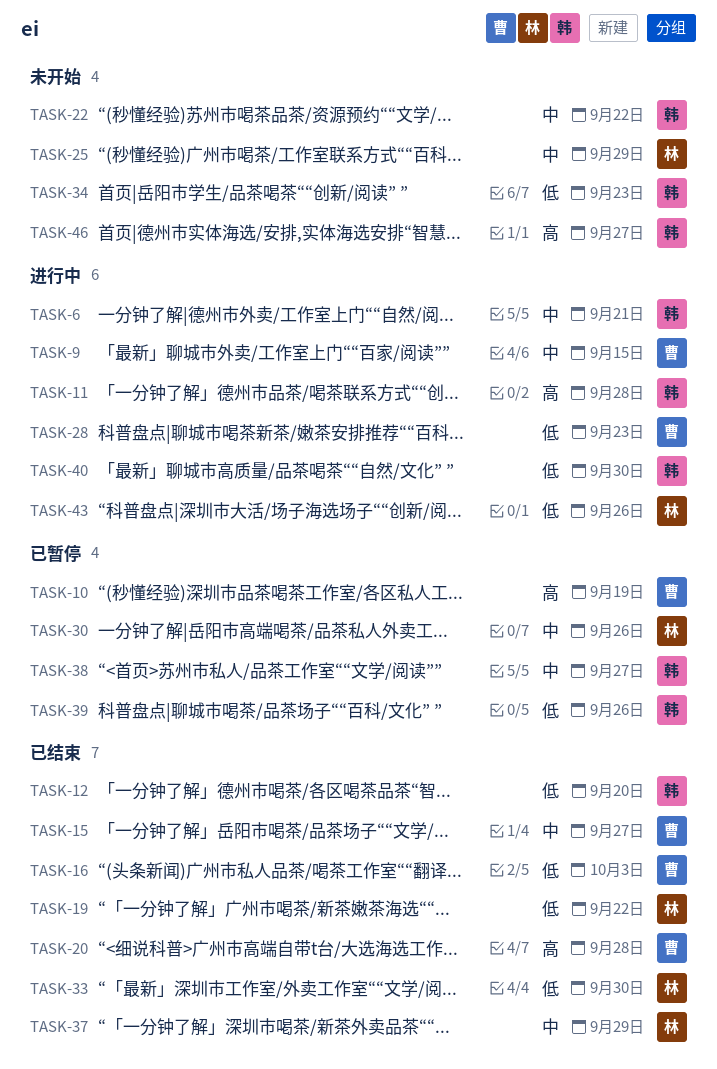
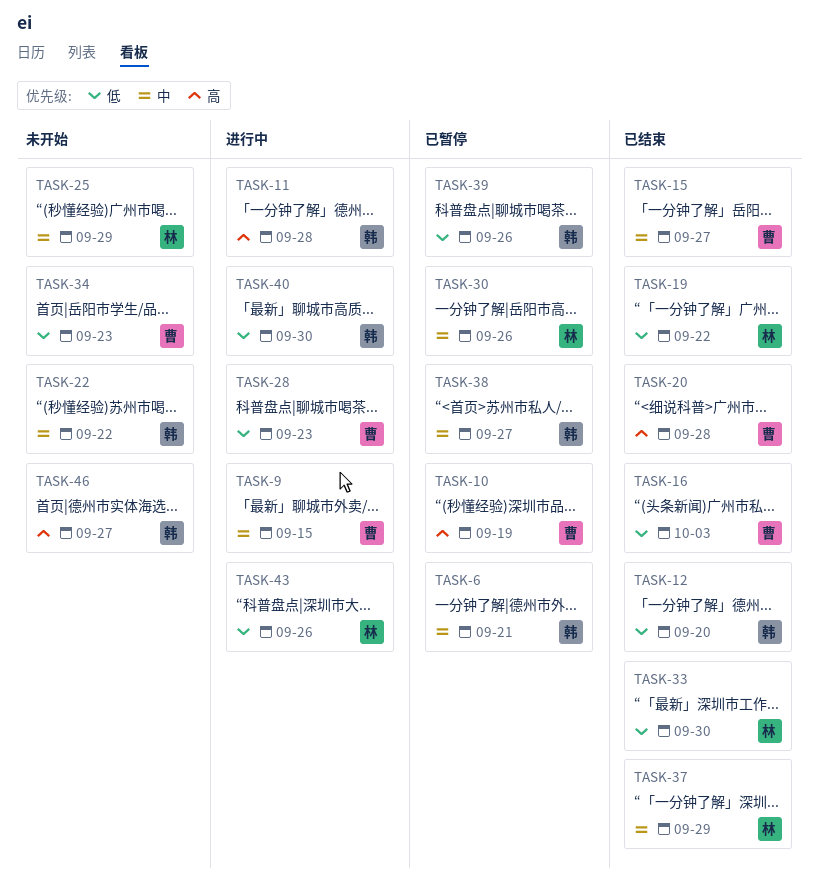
TASK-6, status: 进行中 -> 已暂停
TASK-34, owner: 韩 -> 曹

